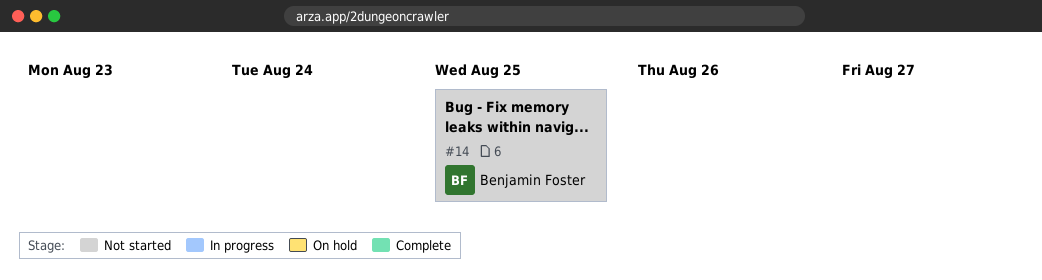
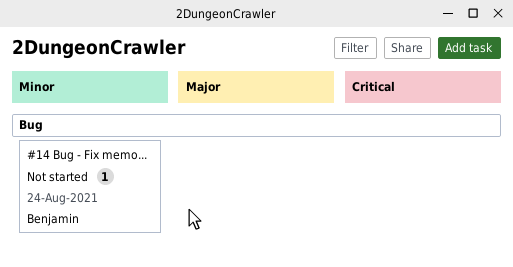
#14, due: Aug 25 -> Aug 24

